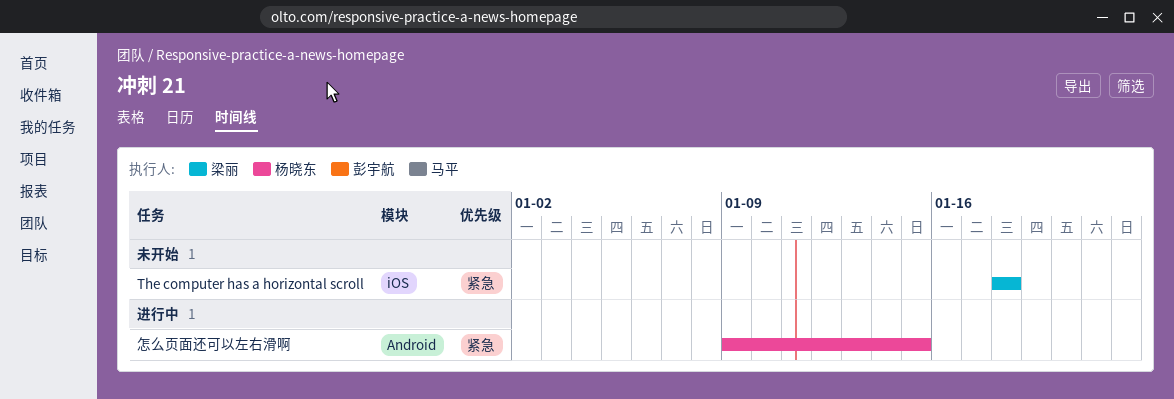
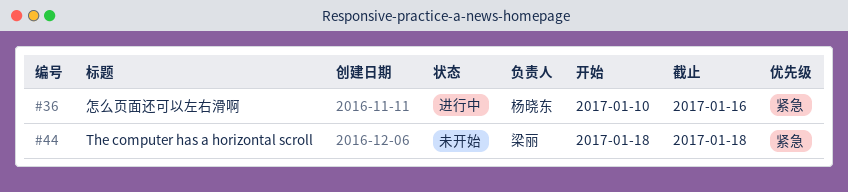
怎么页面还可以左右滑啊, start: Jan 9 -> Jan 10
怎么页面还可以左右滑啊, due: Jan 15 -> Jan 16

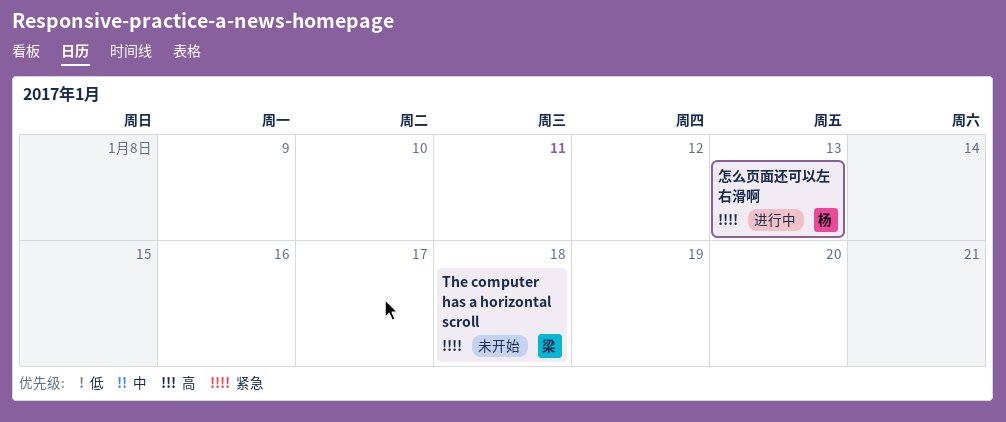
怎么页面还可以左右滑啊, due: Jan 16 -> Jan 13

